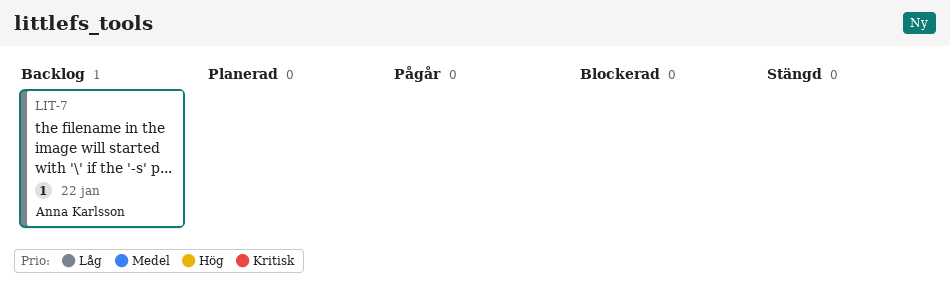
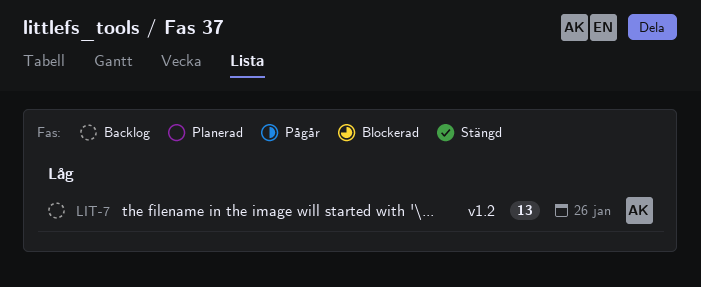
LIT-7, estimate: 1 -> 13
LIT-7, due: Jan 22 -> Jan 26

